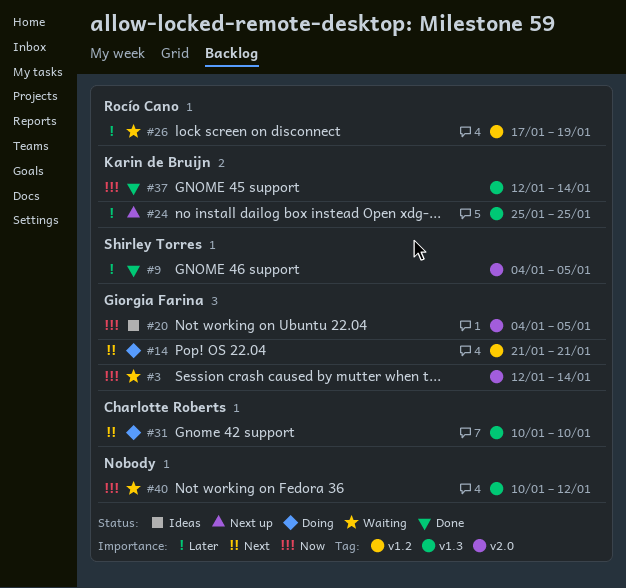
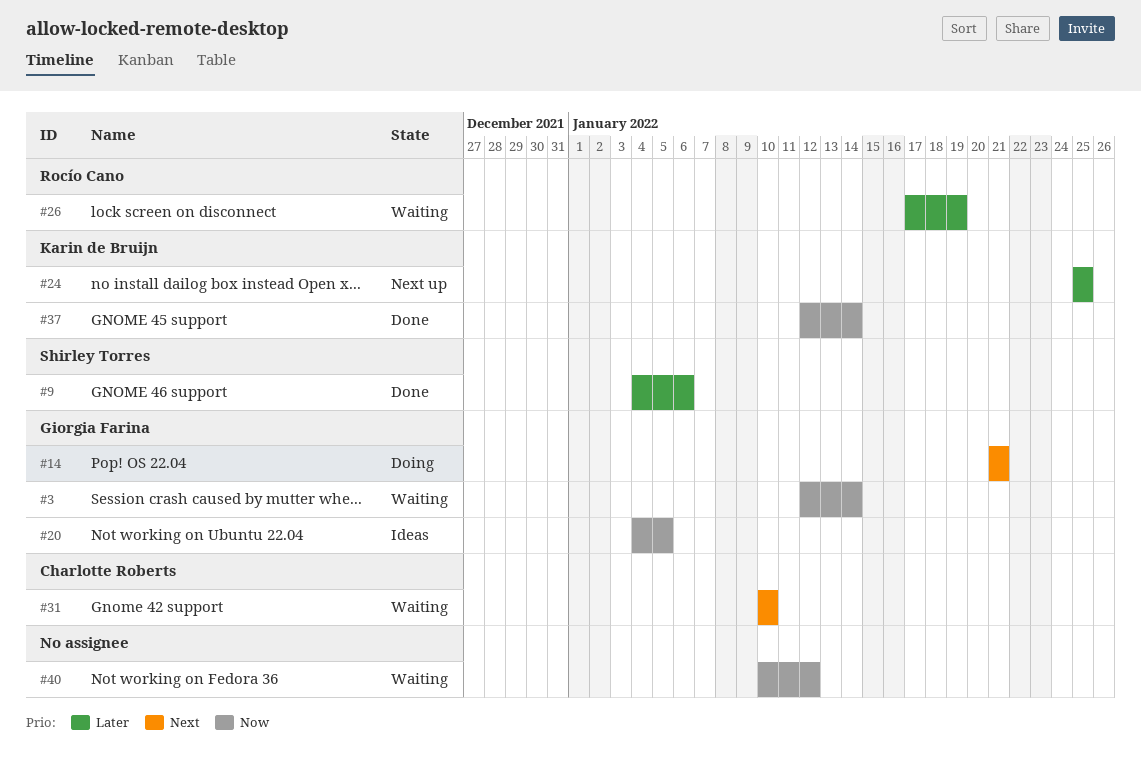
#9, due: Jan 5 -> Jan 6
#31, status: Doing -> Waiting

